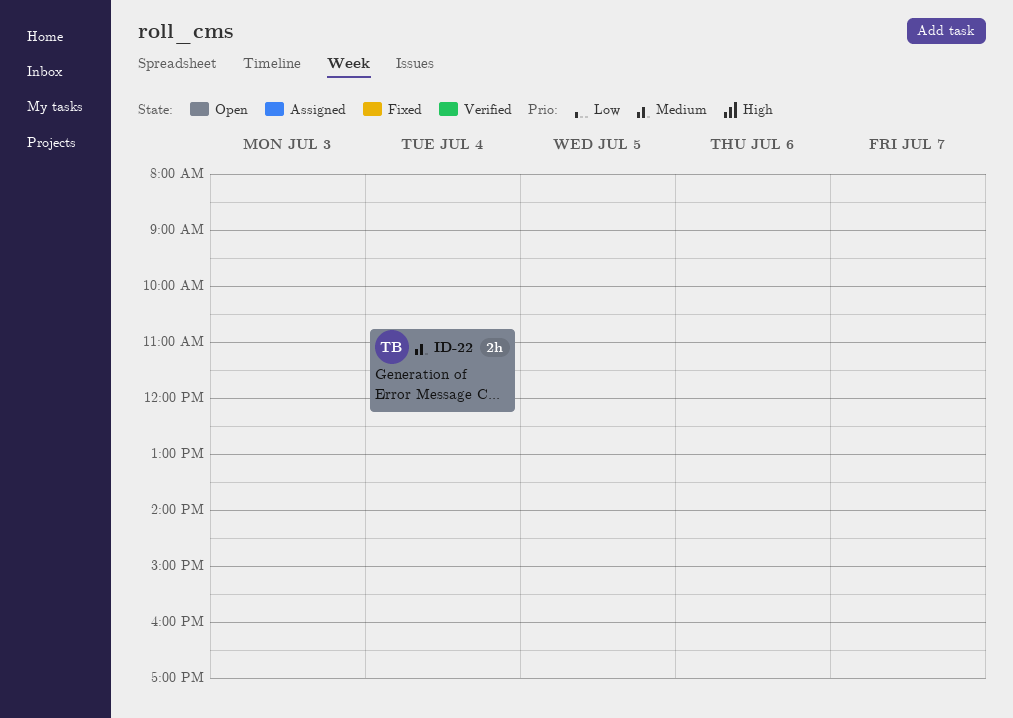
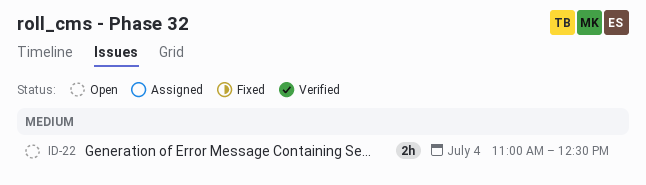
ID-22, begins: 10:45 -> 11:00
ID-22, ends: 12:15 -> 12:30

